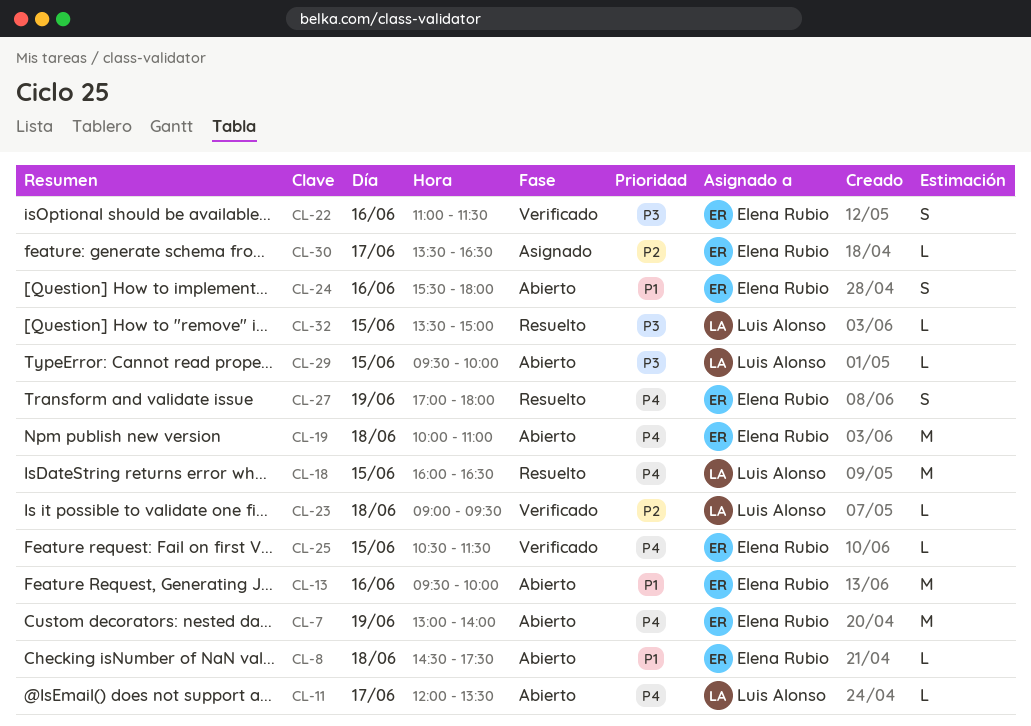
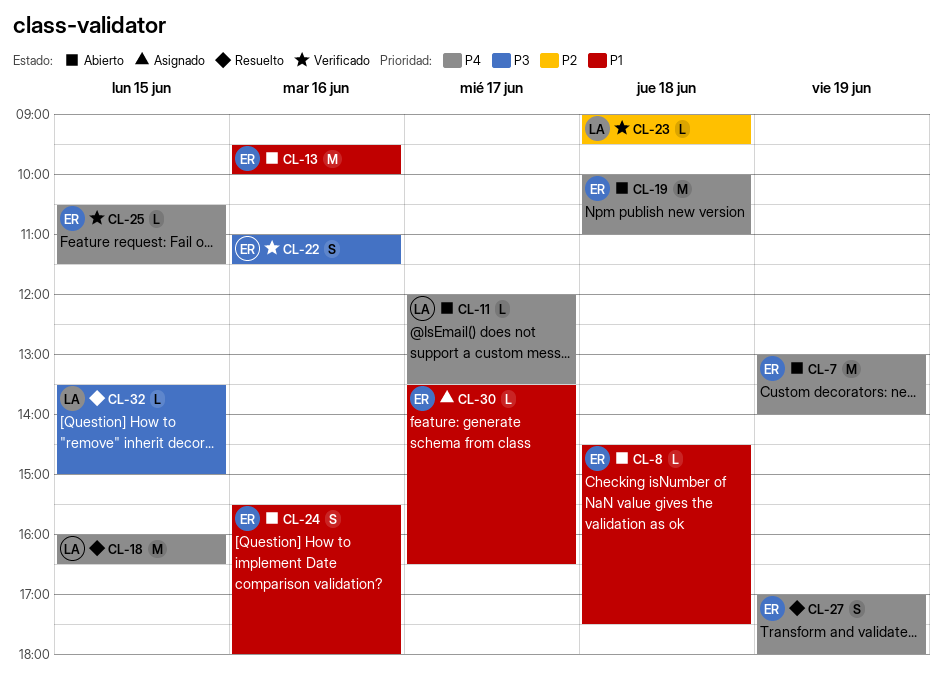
CL-29: present -> none
CL-30, priority: P2 -> P1

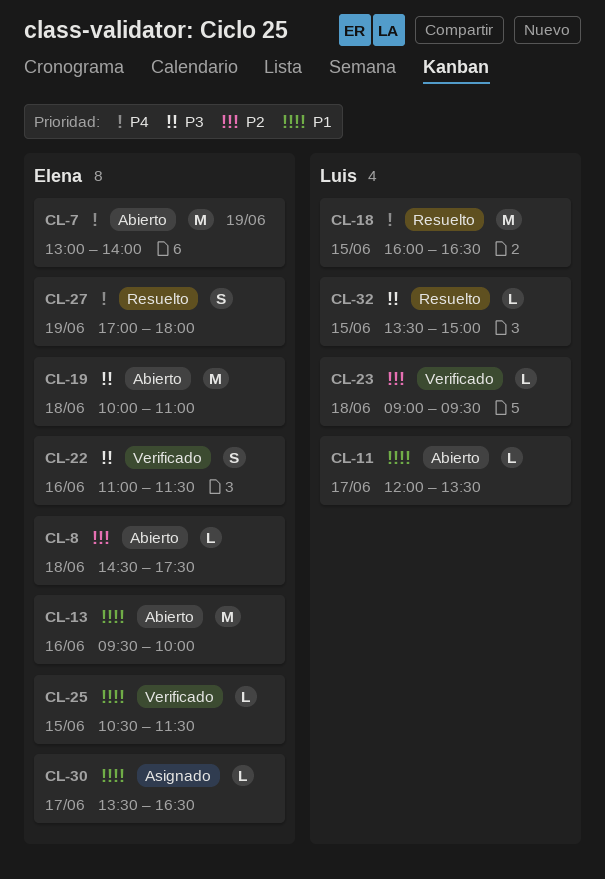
CL-8, priority: P1 -> P2
CL-11, priority: P4 -> P1
CL-19, priority: P4 -> P3
CL-24: present -> none
CL-25, priority: P4 -> P1

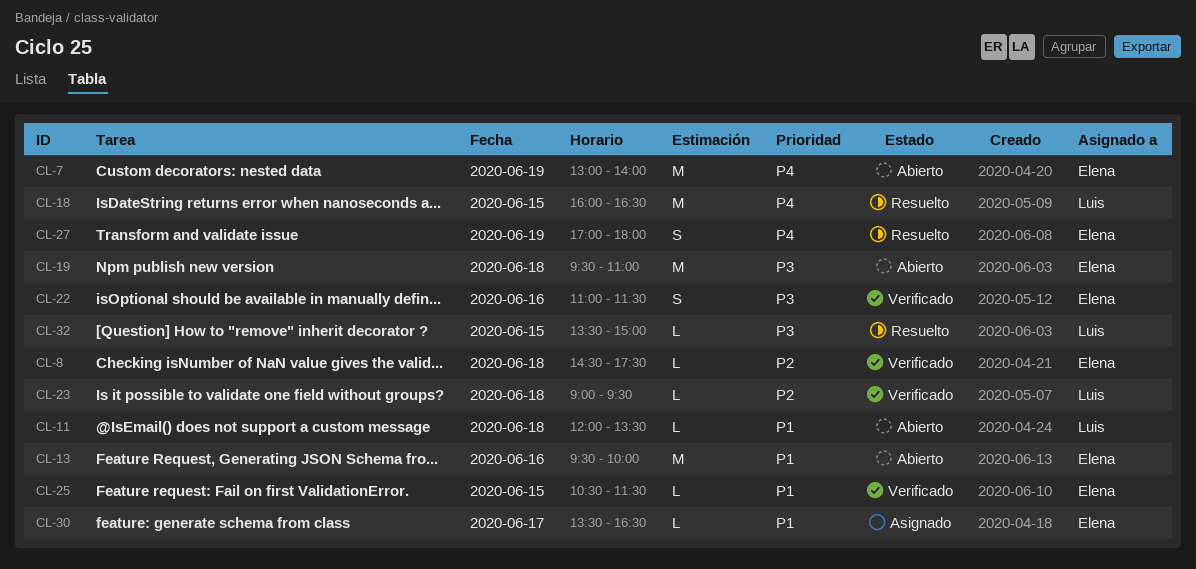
CL-8, status: Abierto -> Verificado
CL-11, day: Jun 17 -> Jun 18
CL-19, begins: 10:00 -> 09:30

